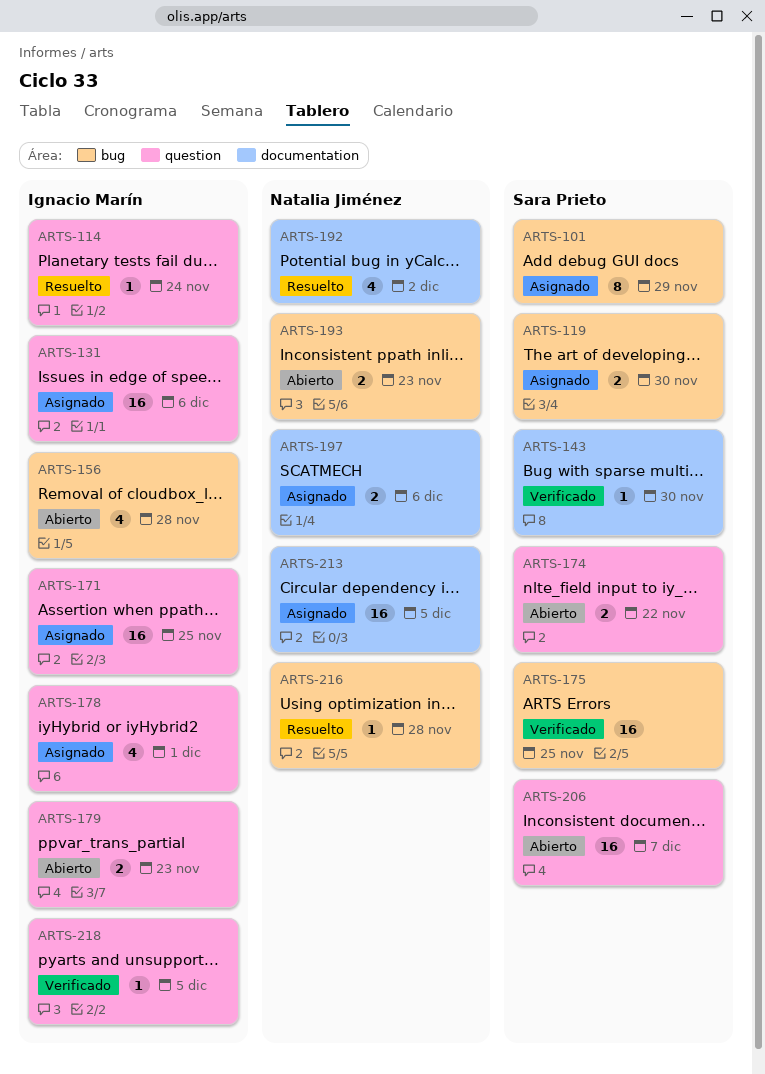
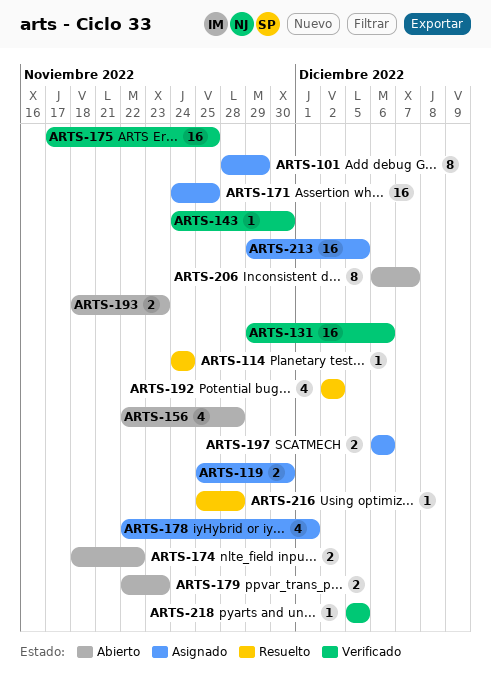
ARTS-131, status: Asignado -> Verificado
ARTS-206, estimate: 16 -> 8

